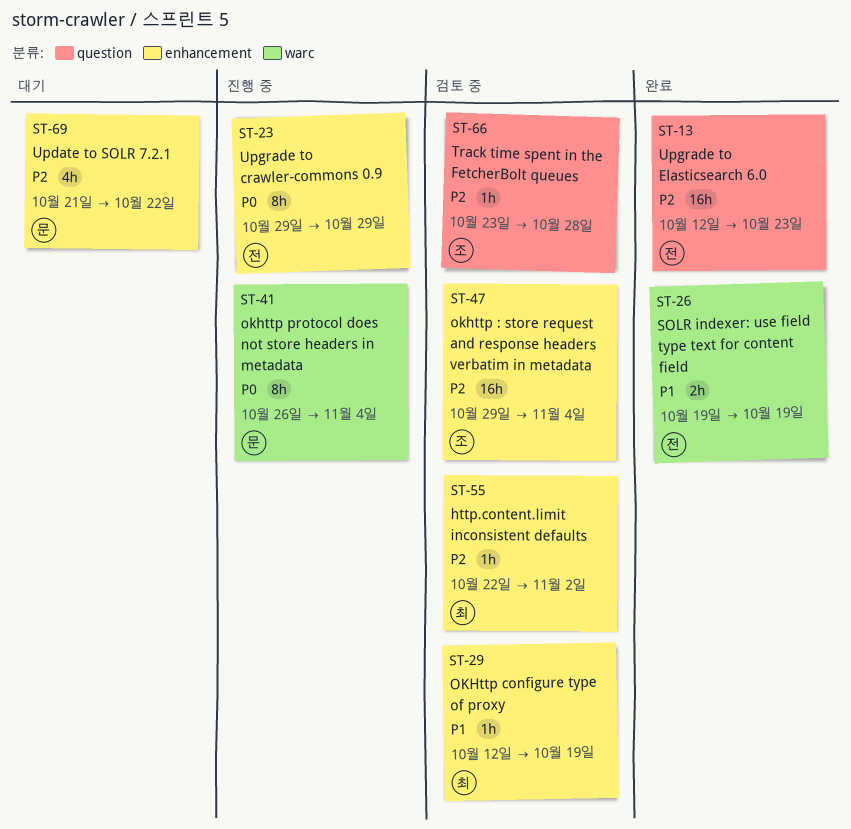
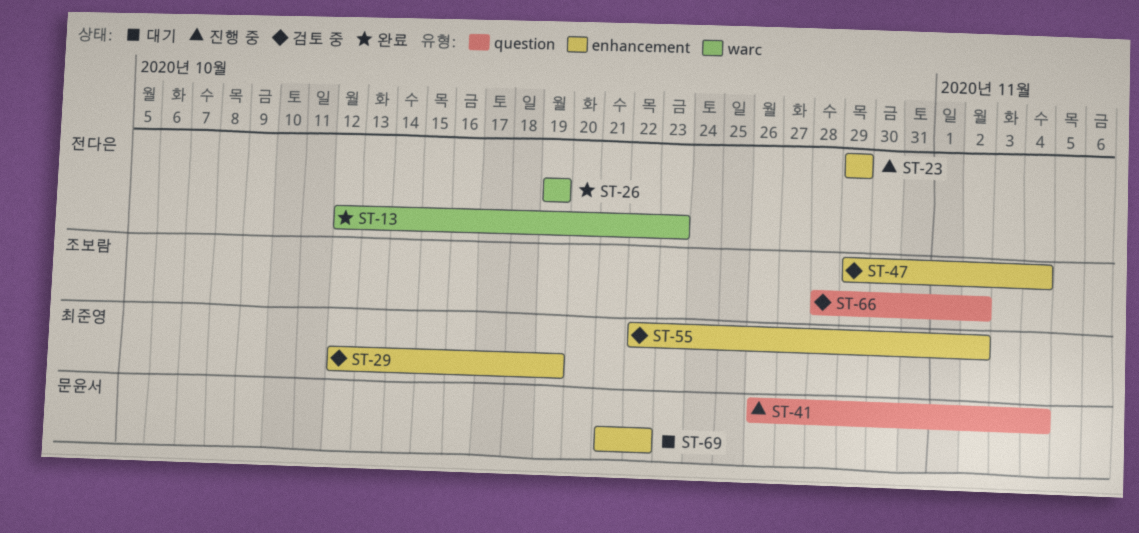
ST-13, label: question -> warc
ST-41, label: warc -> question
ST-66, start: Oct 23 -> Oct 28
ST-66, due: Oct 28 -> Nov 2

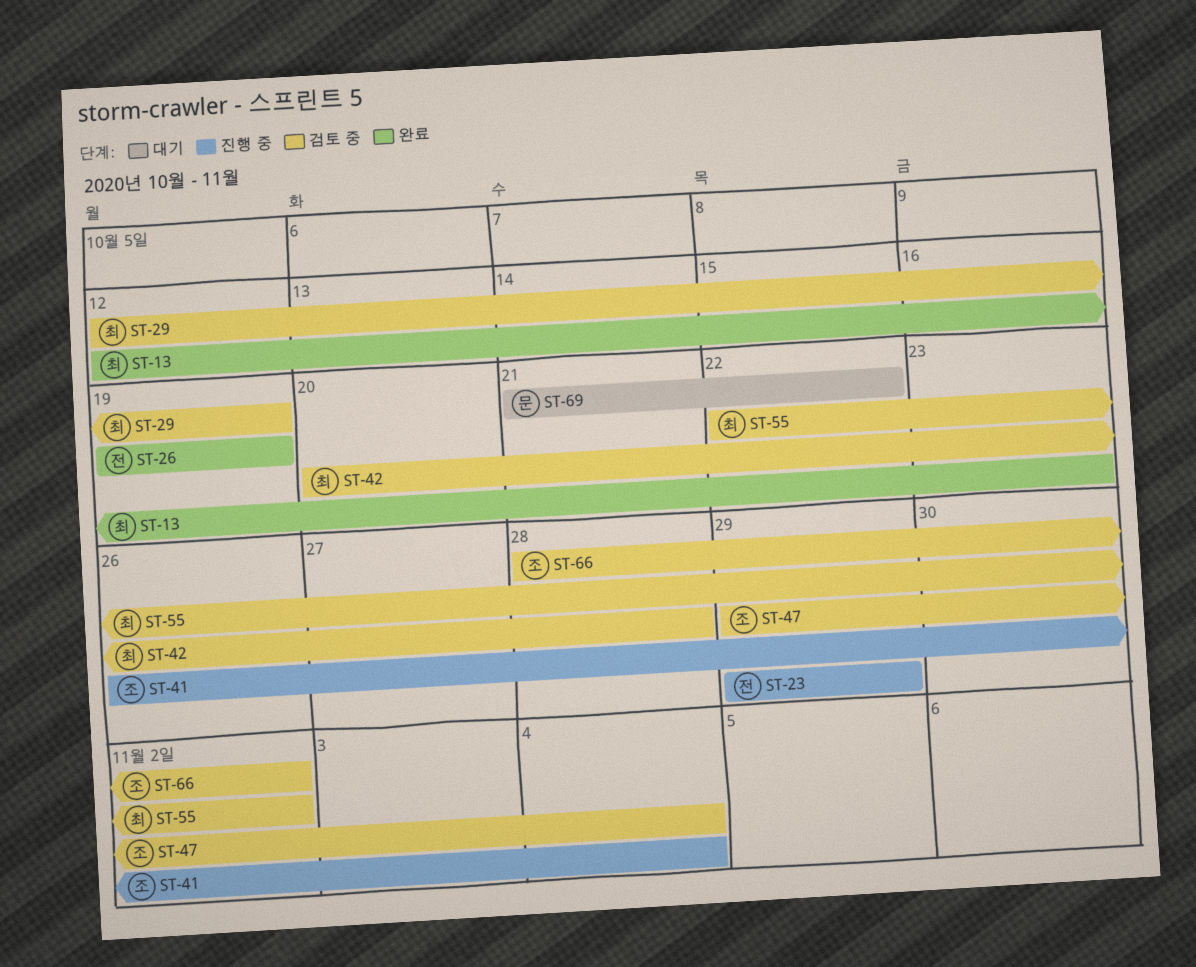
ST-13, owner: 전다은 -> 최준영
ST-41, owner: 문윤서 -> 조보람
ST-42: none -> present

